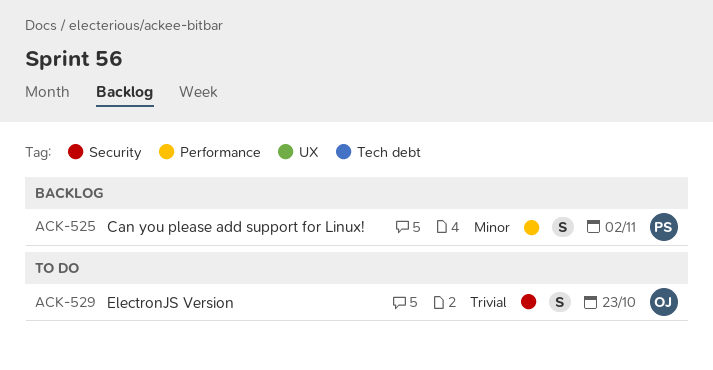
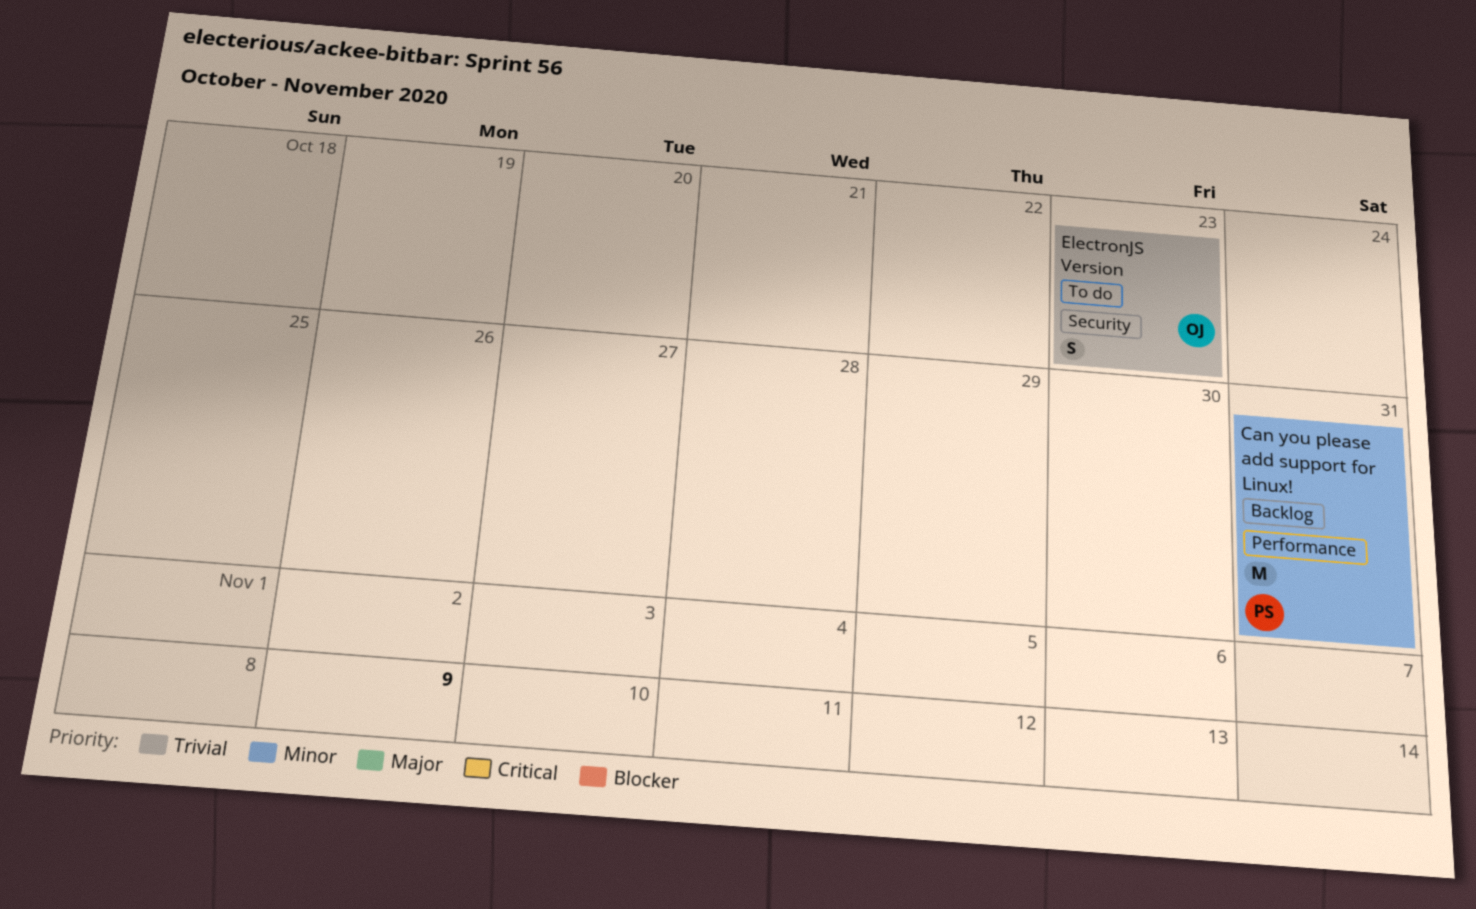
Can you please add support for Linux!, estimate: S -> M
Can you please add support for Linux!, due: Nov 2 -> Oct 31

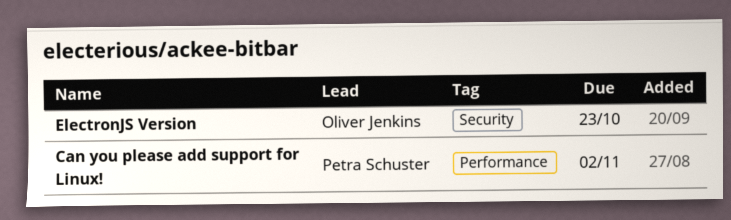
Can you please add support for Linux!, due: Oct 31 -> Nov 2

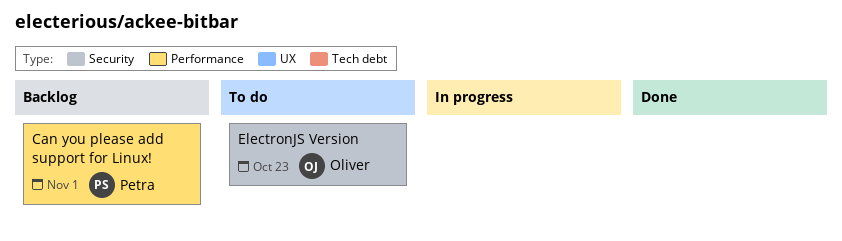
Can you please add support for Linux!, due: Nov 2 -> Nov 1

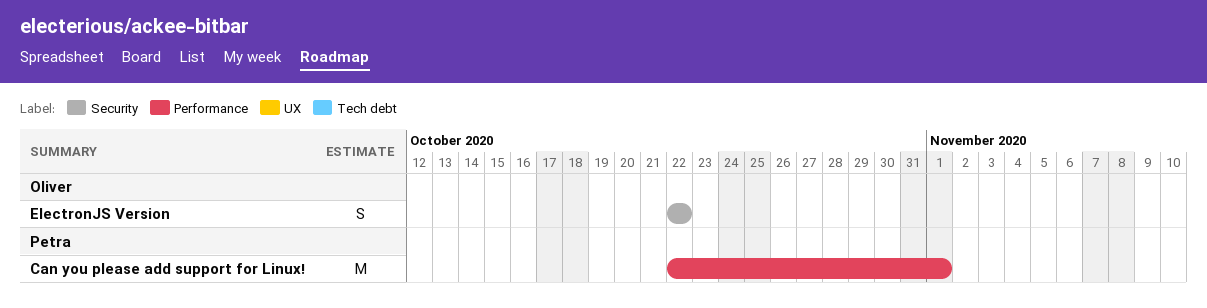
ElectronJS Version, due: Oct 23 -> Oct 22

